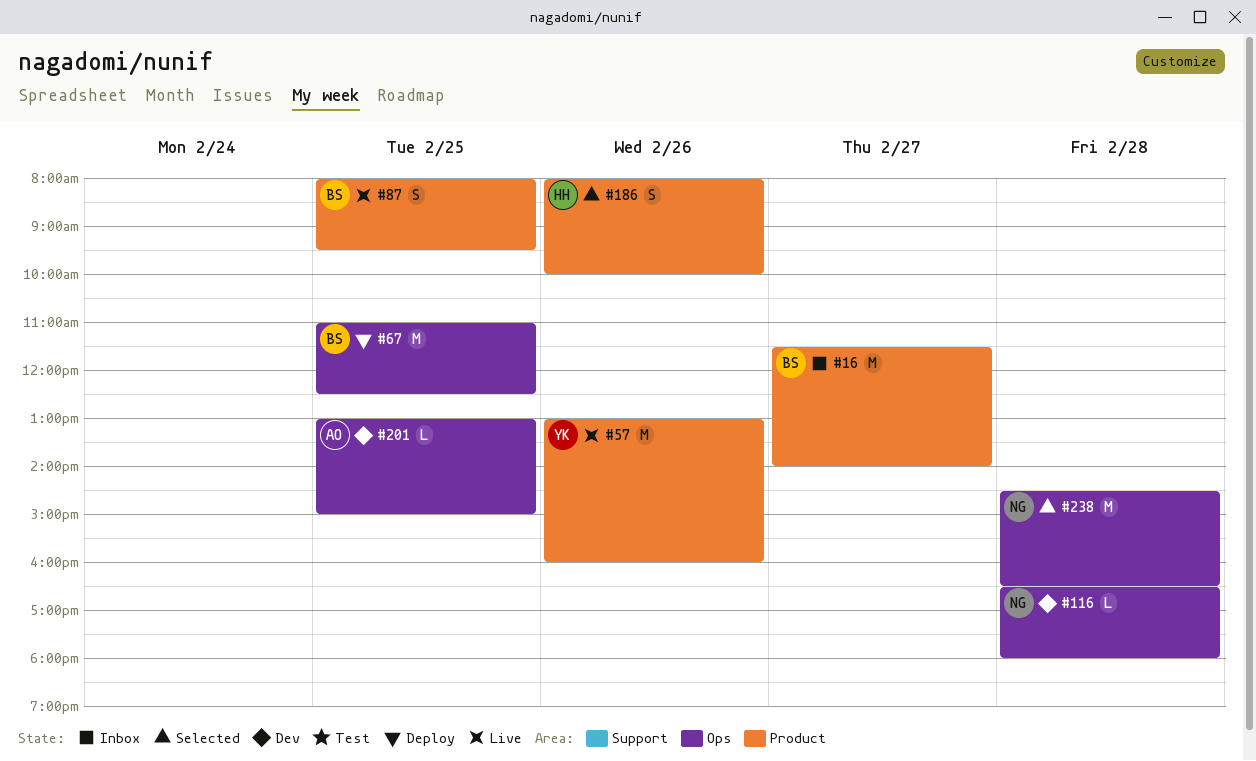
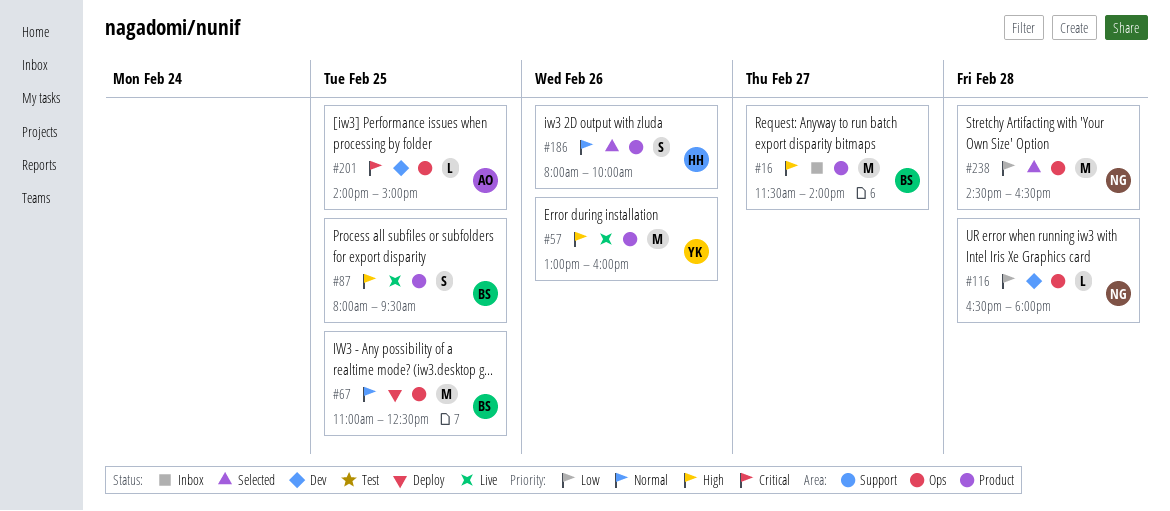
#201, begins: 13:00 -> 14:00

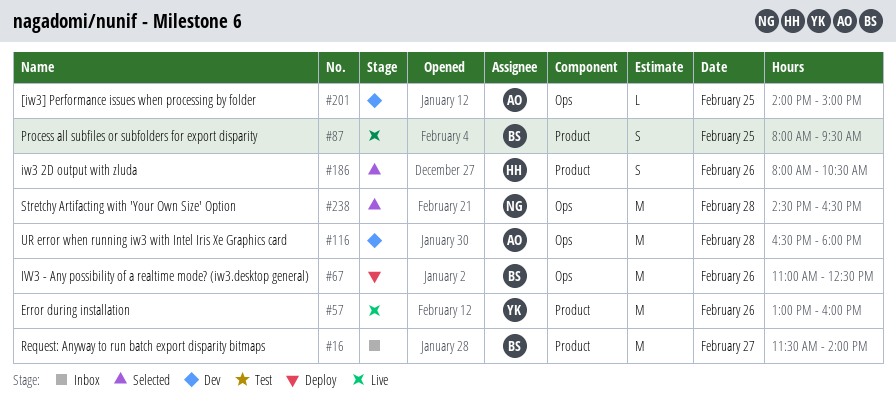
#67, day: Feb 25 -> Feb 26
#116, owner: NG -> AO
#116, estimate: L -> M
#186, ends: 10:00 -> 10:30

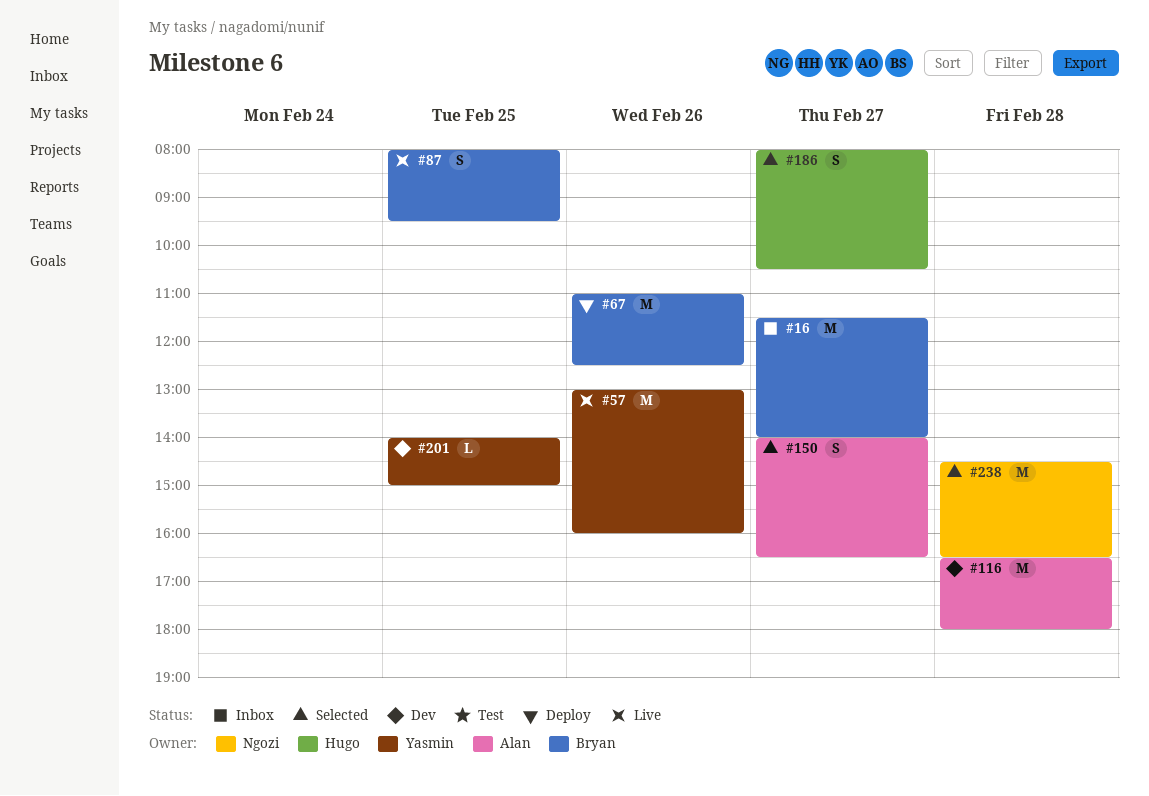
#150: none -> present
#186, day: Feb 26 -> Feb 27
#201, owner: Alan -> Yasmin

